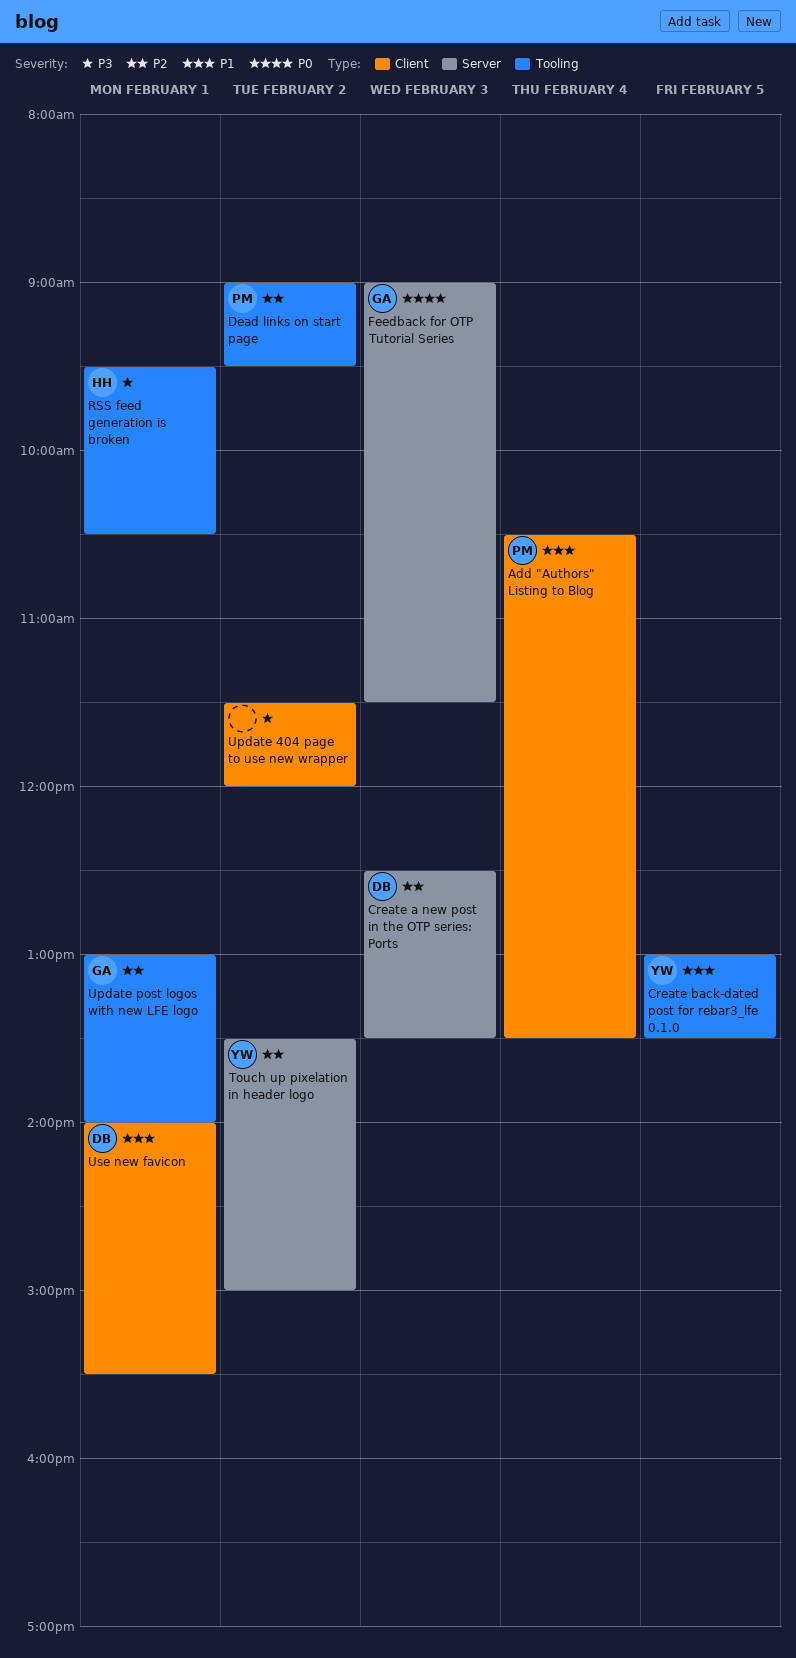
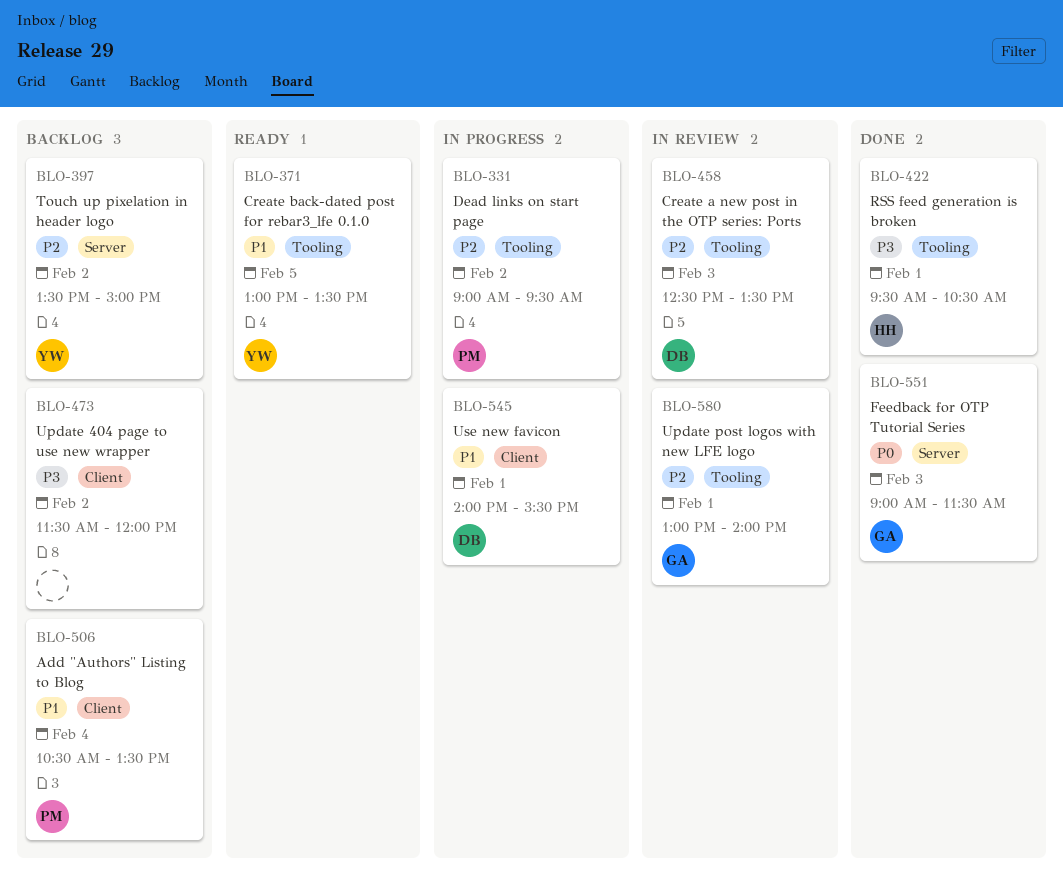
Create a new post in the OTP series: Ports, label: Server -> Tooling

